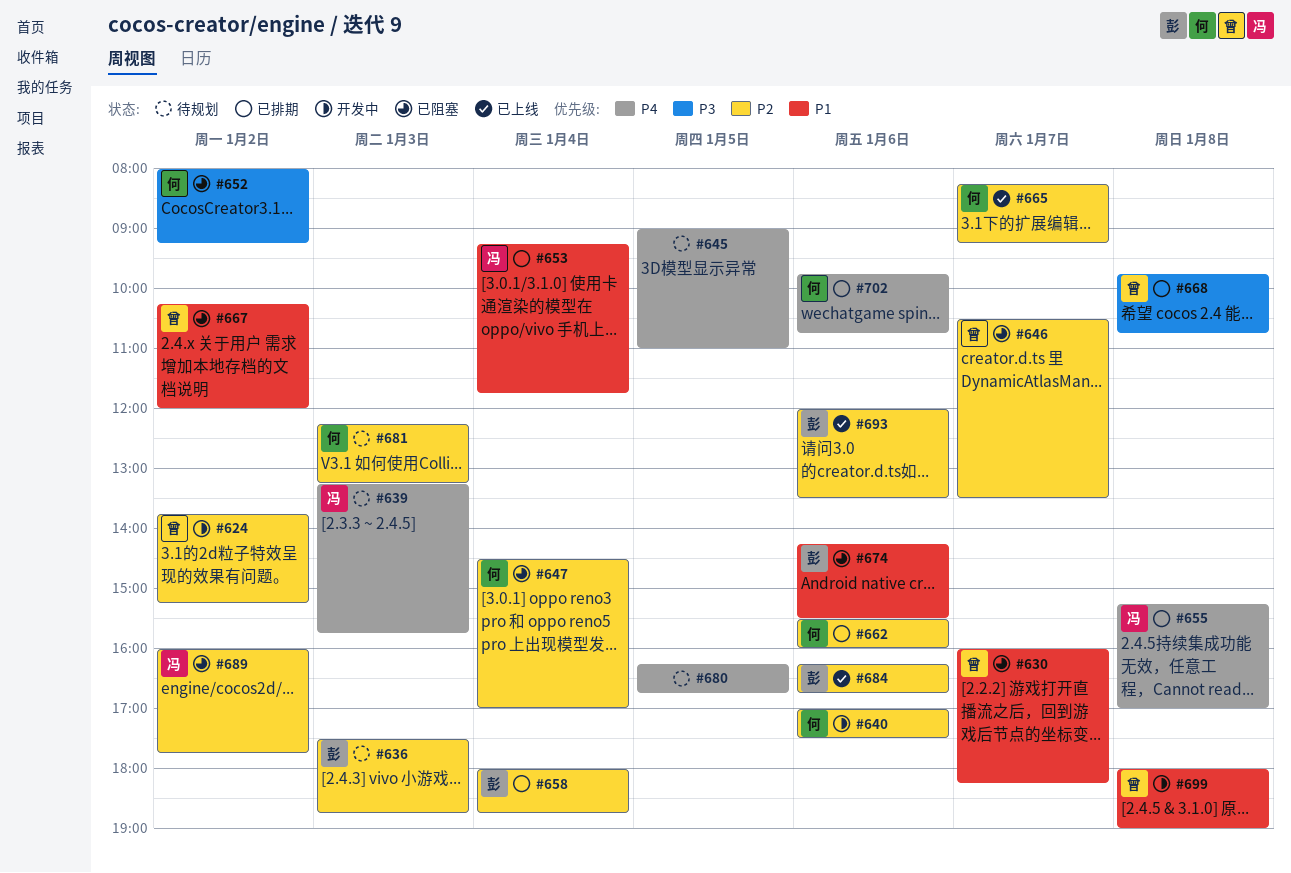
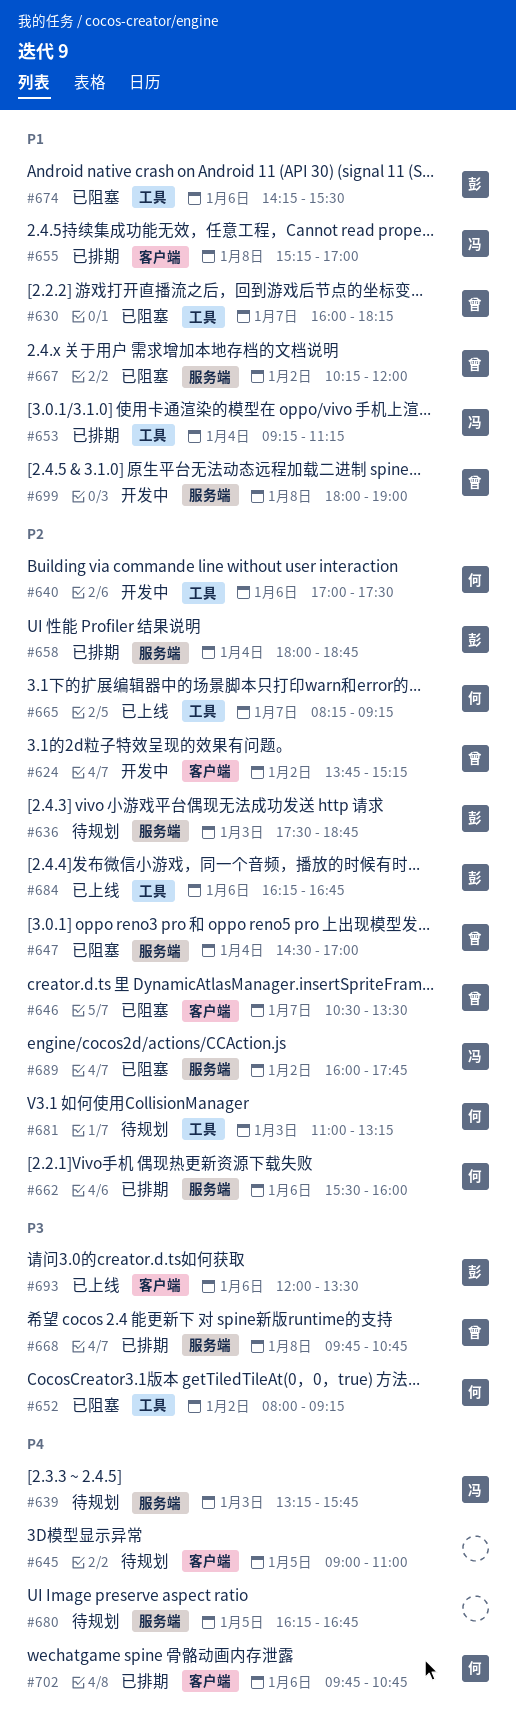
#647, owner: 何 -> 曾
#653, ends: 11:45 -> 11:15
#655, priority: P4 -> P1
#681, begins: 12:15 -> 11:00
#693, priority: P2 -> P3

